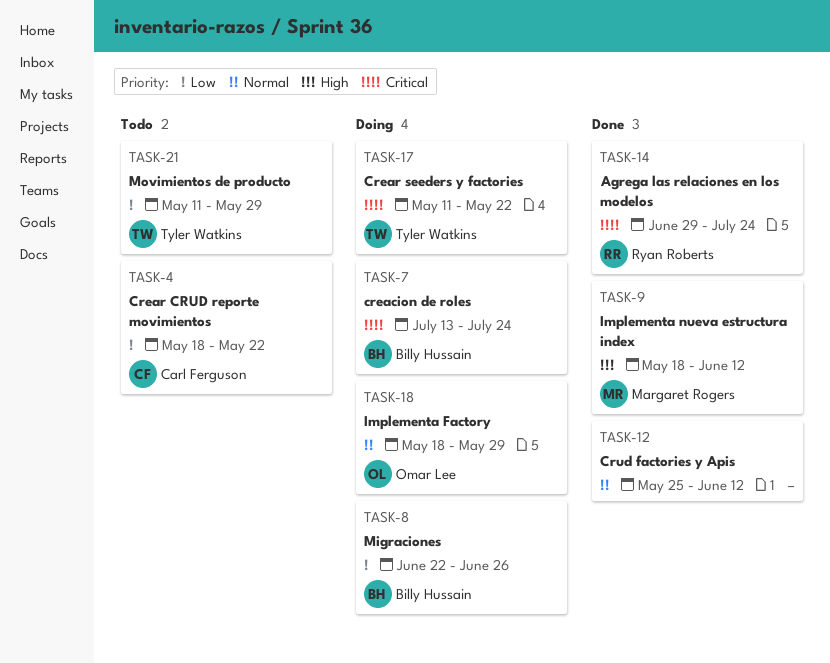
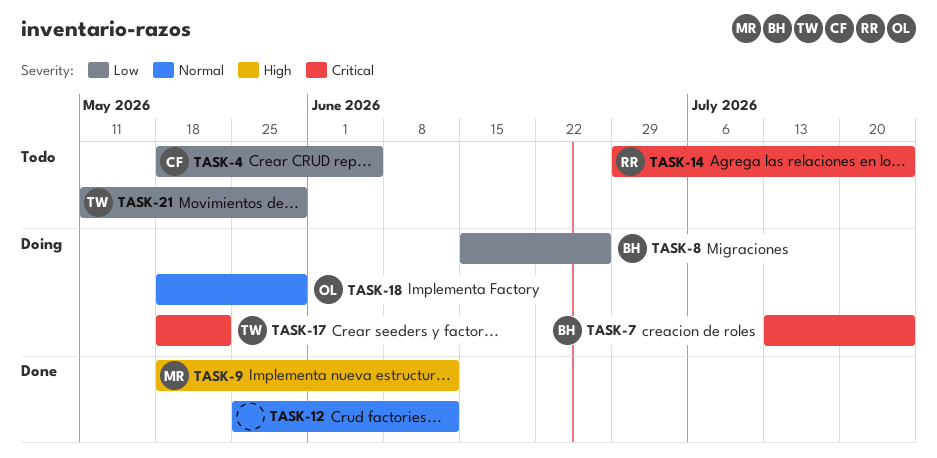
TASK-4, due: May 22 -> Jun 5
TASK-8, start: Jun 22 -> Jun 15
TASK-14, status: Done -> Todo
TASK-17, start: May 11 -> May 18

